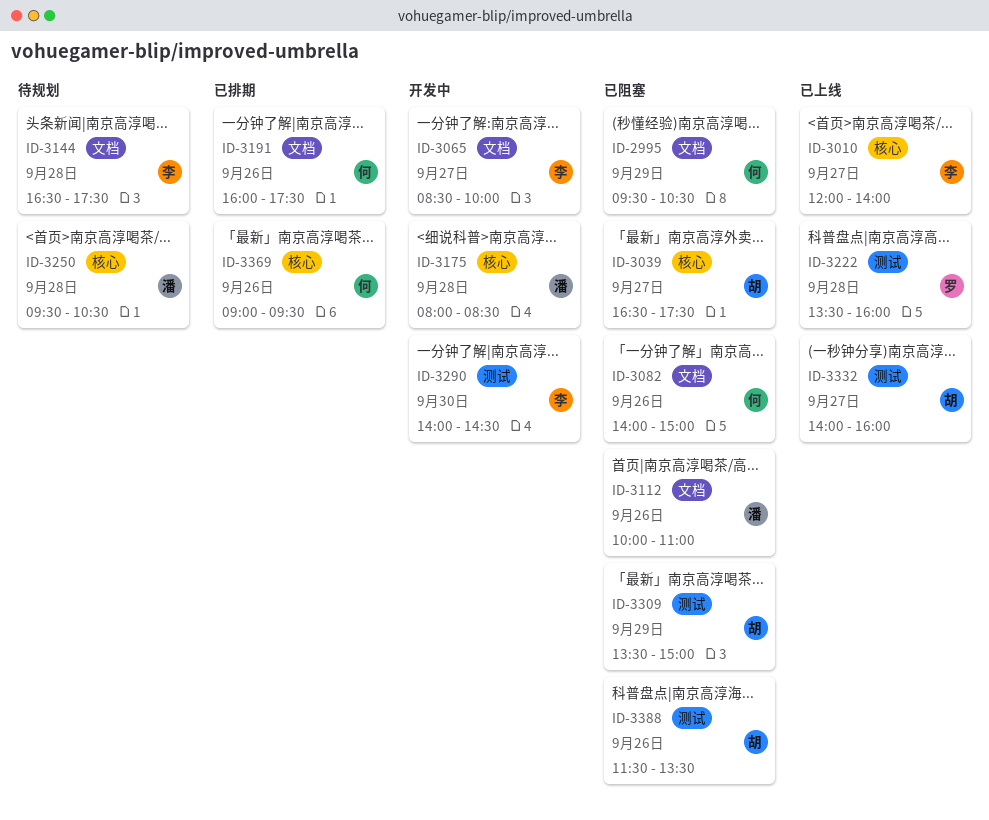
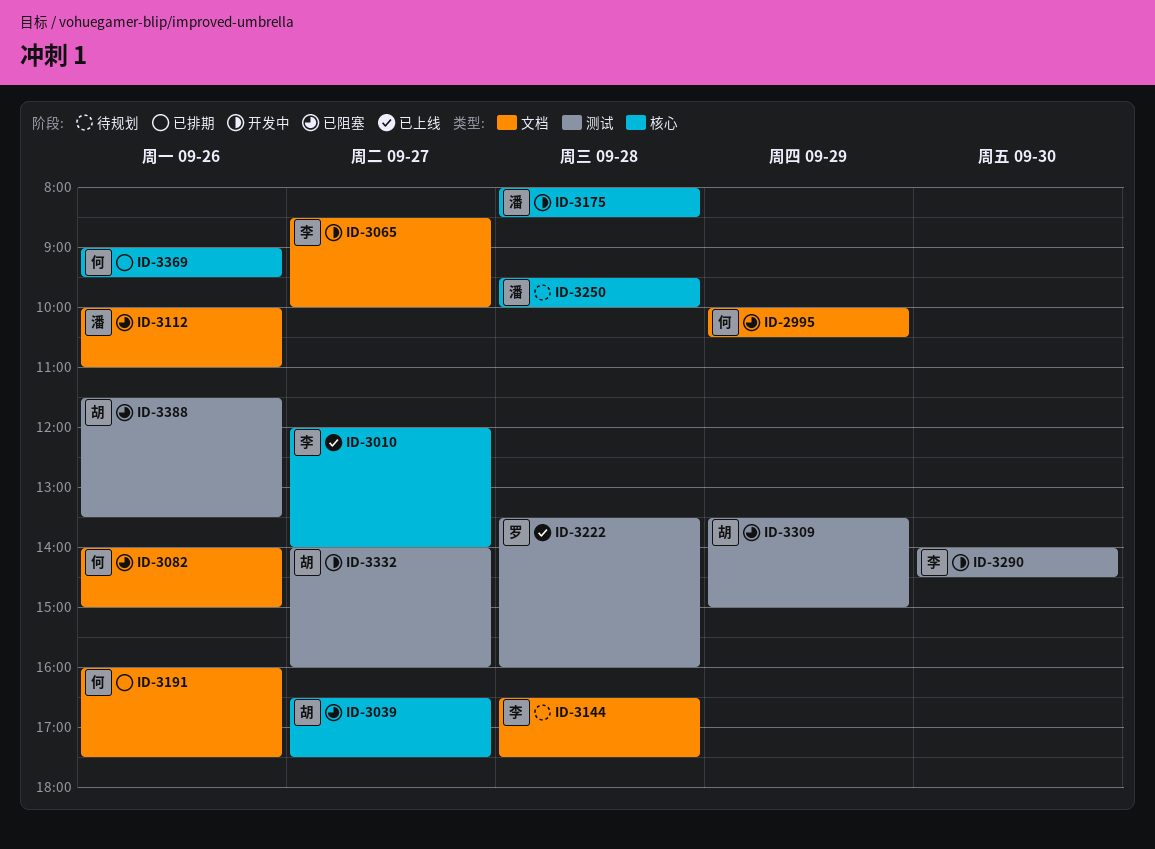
ID-2995, begins: 09:30 -> 10:00
ID-3250, ends: 10:30 -> 10:00
ID-3332, status: 已上线 -> 开发中

